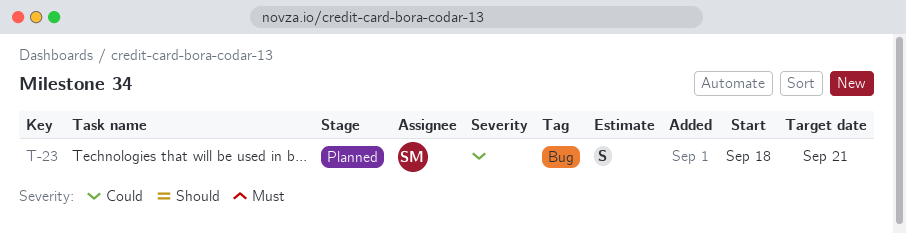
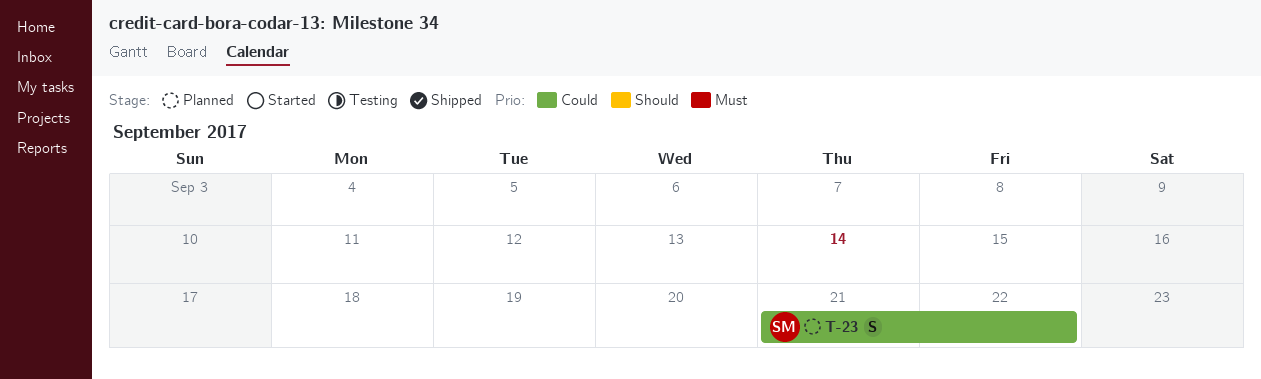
T-23, start: Sep 18 -> Sep 21
T-23, due: Sep 21 -> Sep 22

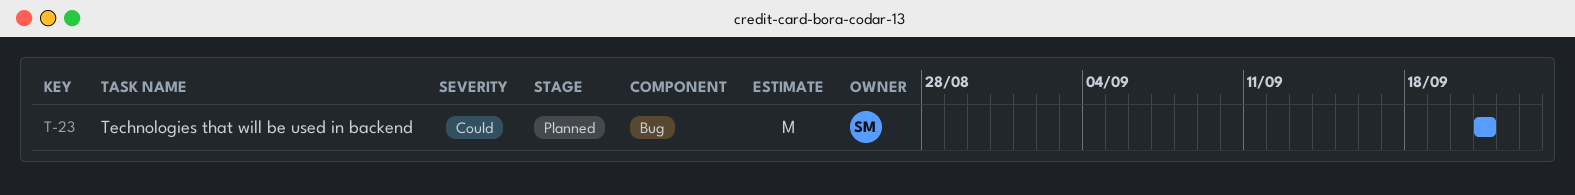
T-23, estimate: S -> M
T-23, due: Sep 22 -> Sep 21

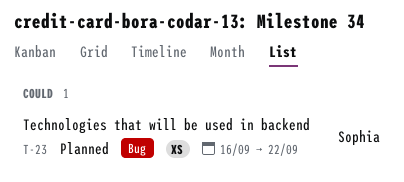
T-23, estimate: M -> XS
T-23, start: Sep 21 -> Sep 16
T-23, due: Sep 21 -> Sep 22

